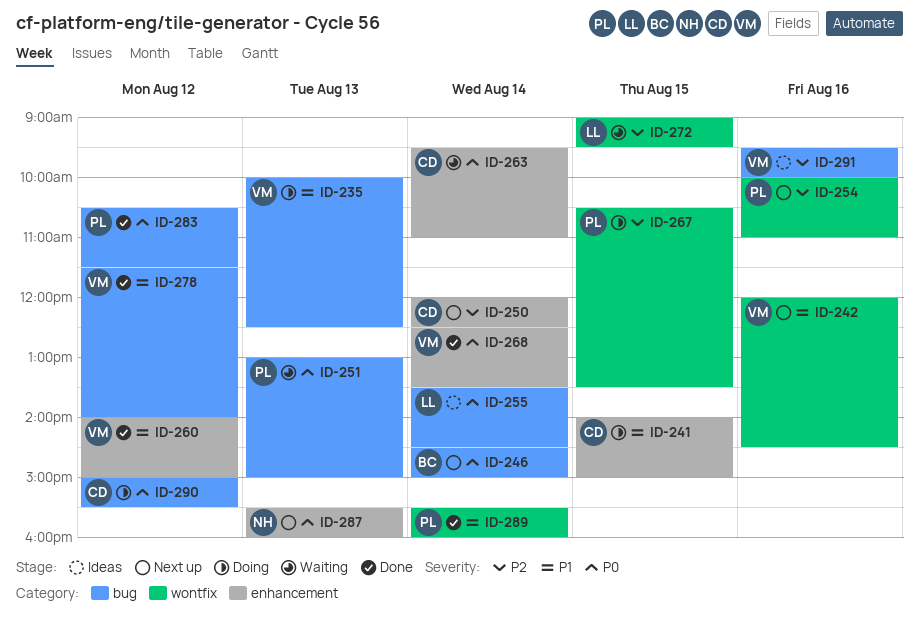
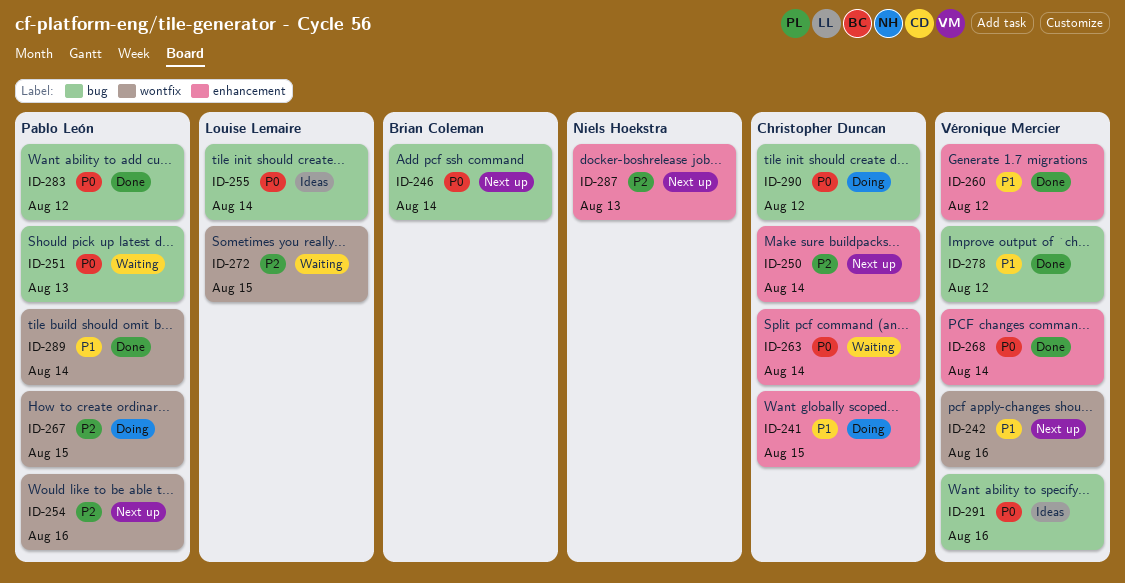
ID-235: present -> none
ID-287, priority: P0 -> P2
ID-291, priority: P2 -> P0

